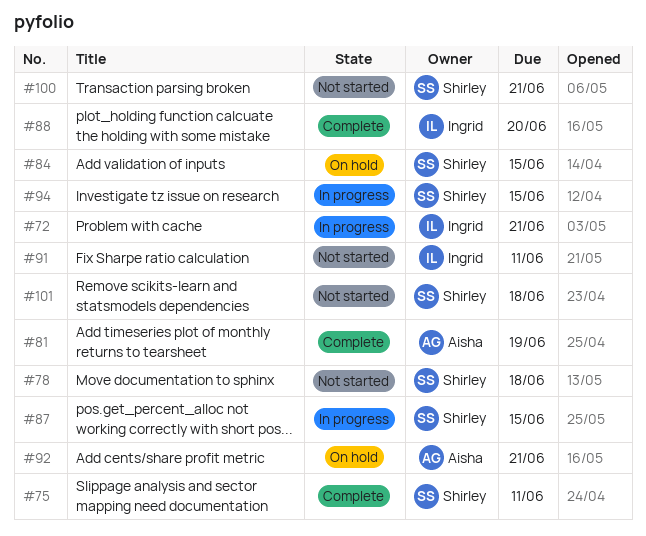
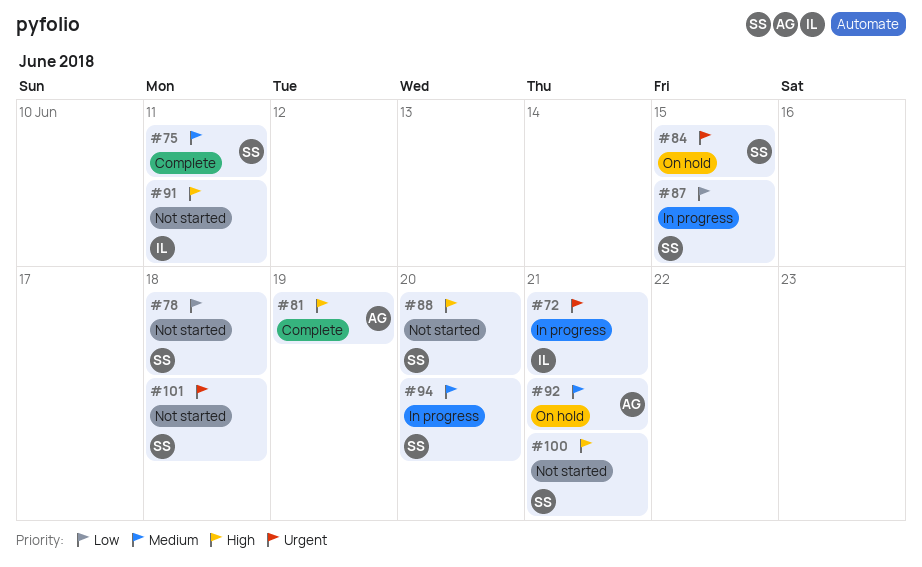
#88, status: Complete -> Not started
#88, owner: Ingrid -> Shirley
#94, due: Jun 15 -> Jun 20

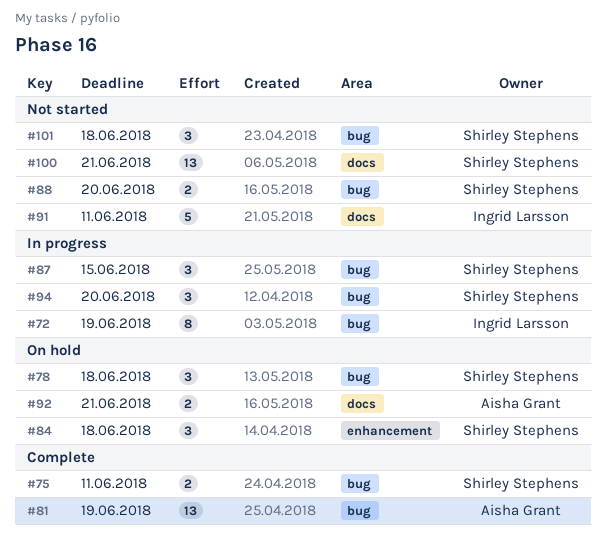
#72, due: Jun 21 -> Jun 19
#78, status: Not started -> On hold
#84, due: Jun 15 -> Jun 18

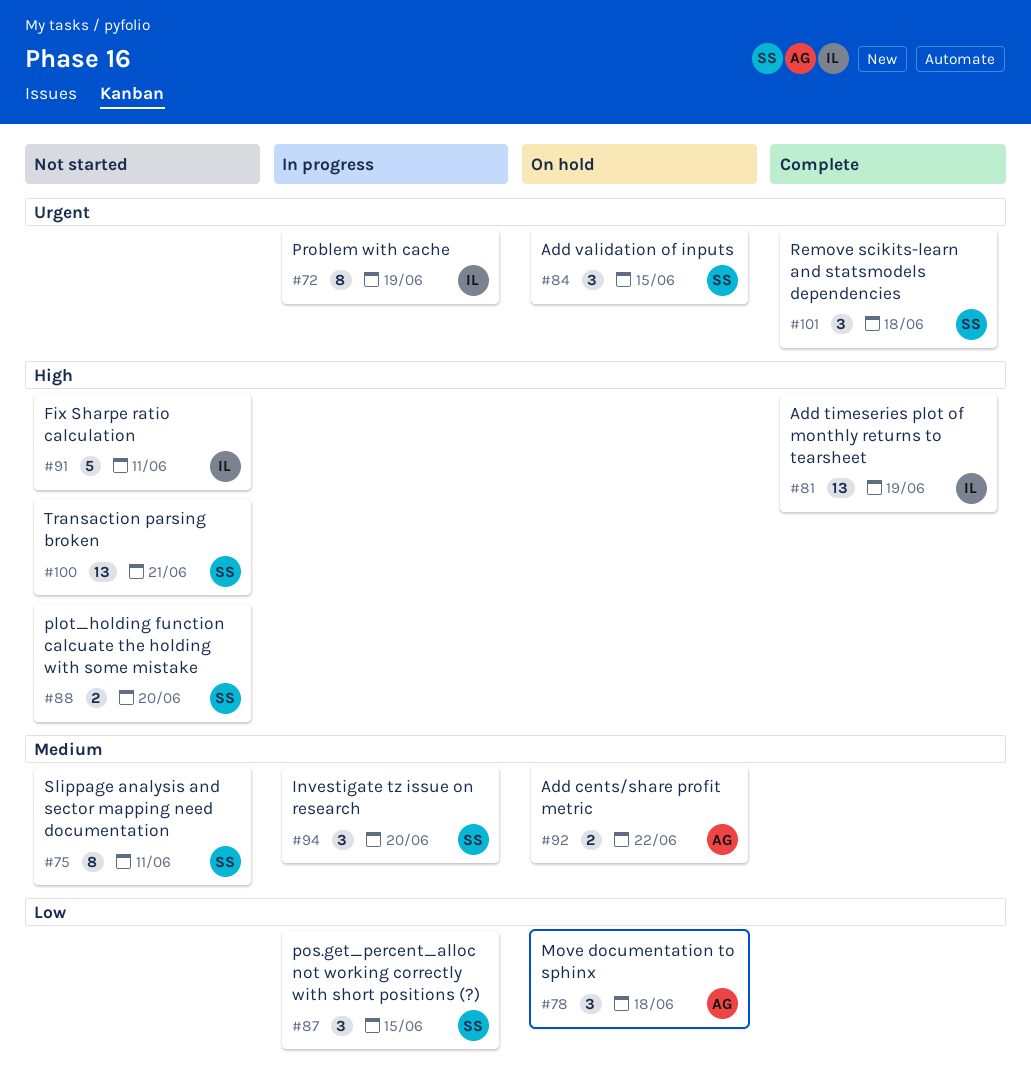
#75, status: Complete -> Not started
#75, estimate: 2 -> 8
#78, owner: Shirley Stephens -> Aisha Grant
#81, owner: Aisha Grant -> Ingrid Larsson
#84, due: Jun 18 -> Jun 15
#92, due: Jun 21 -> Jun 22
#101, status: Not started -> Complete

